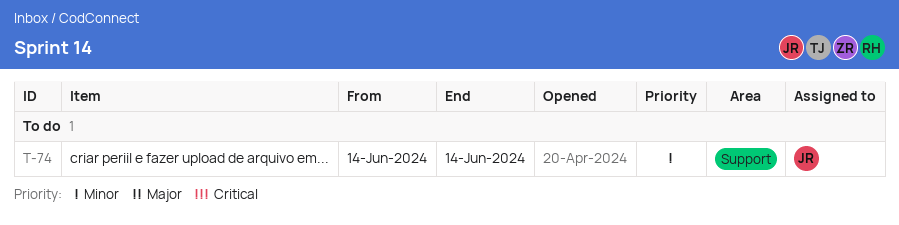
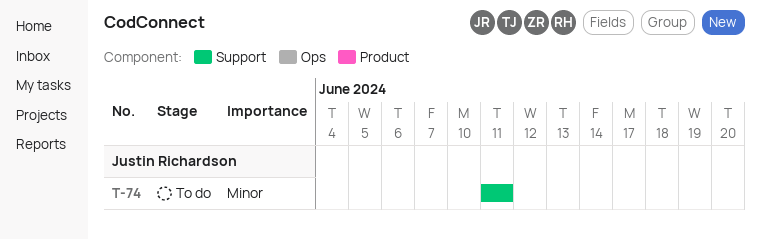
T-74, start: Jun 14 -> Jun 11
T-74, due: Jun 14 -> Jun 11

